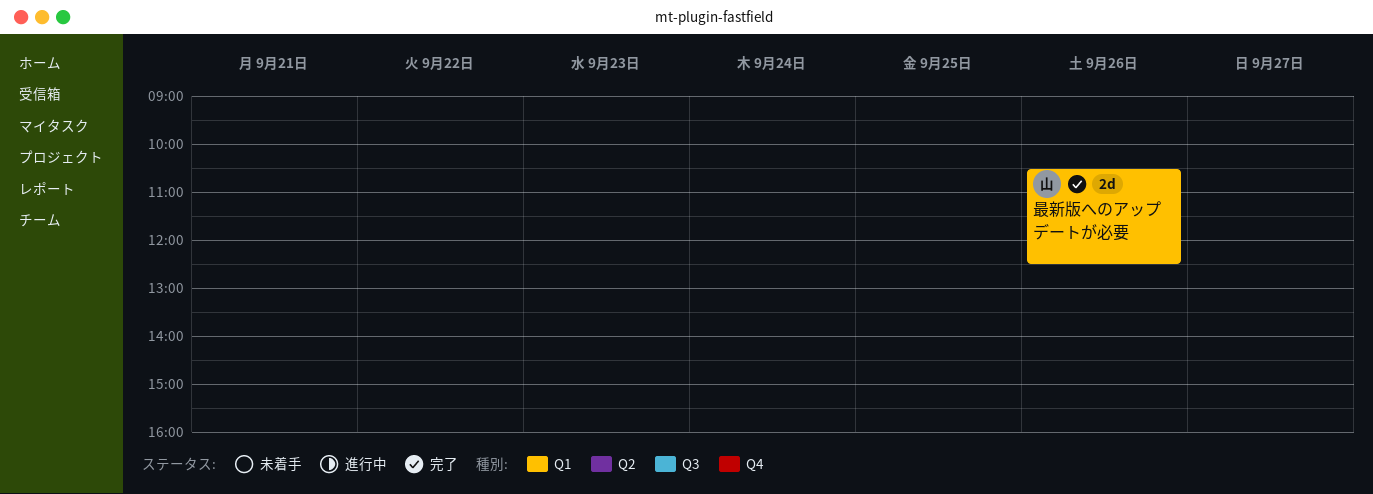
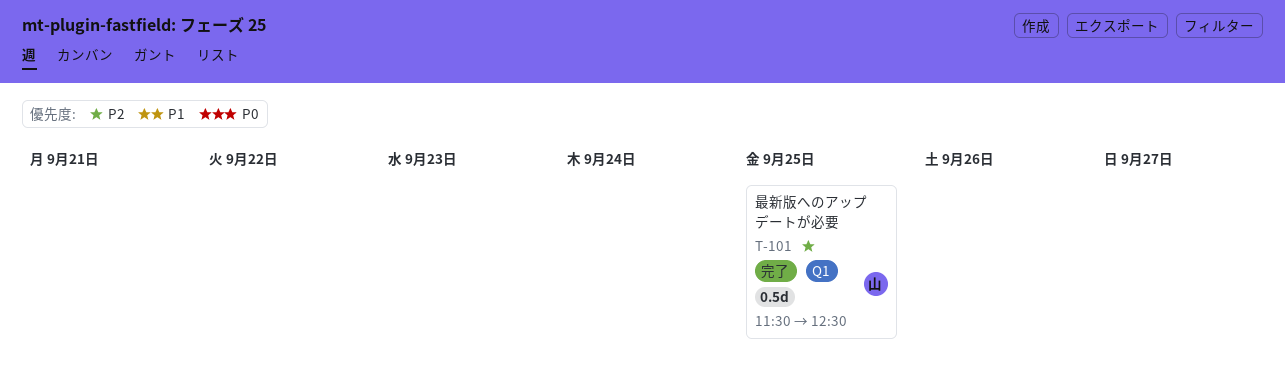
最新版へのアップデートが必要, estimate: 2d -> 0.5d
最新版へのアップデートが必要, day: Sep 26 -> Sep 25
最新版へのアップデートが必要, begins: 10:30 -> 11:30

